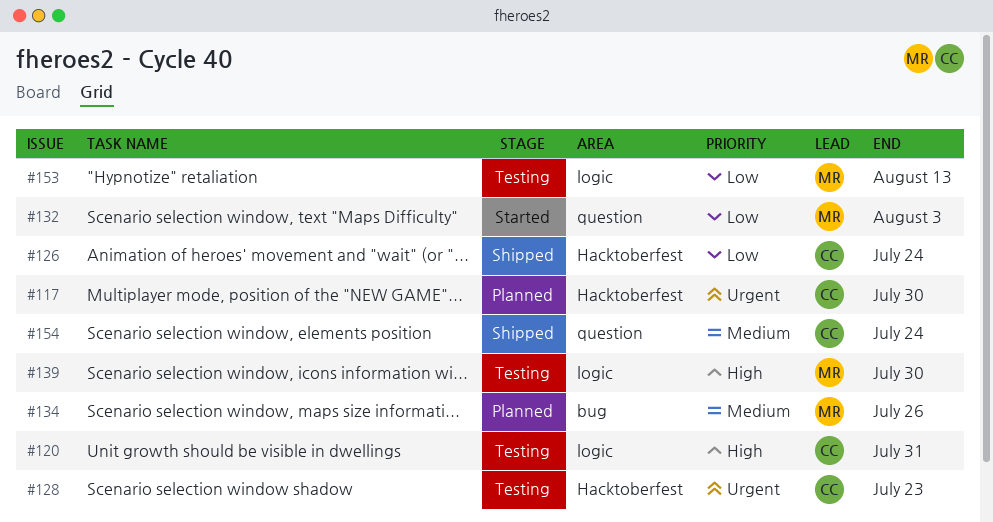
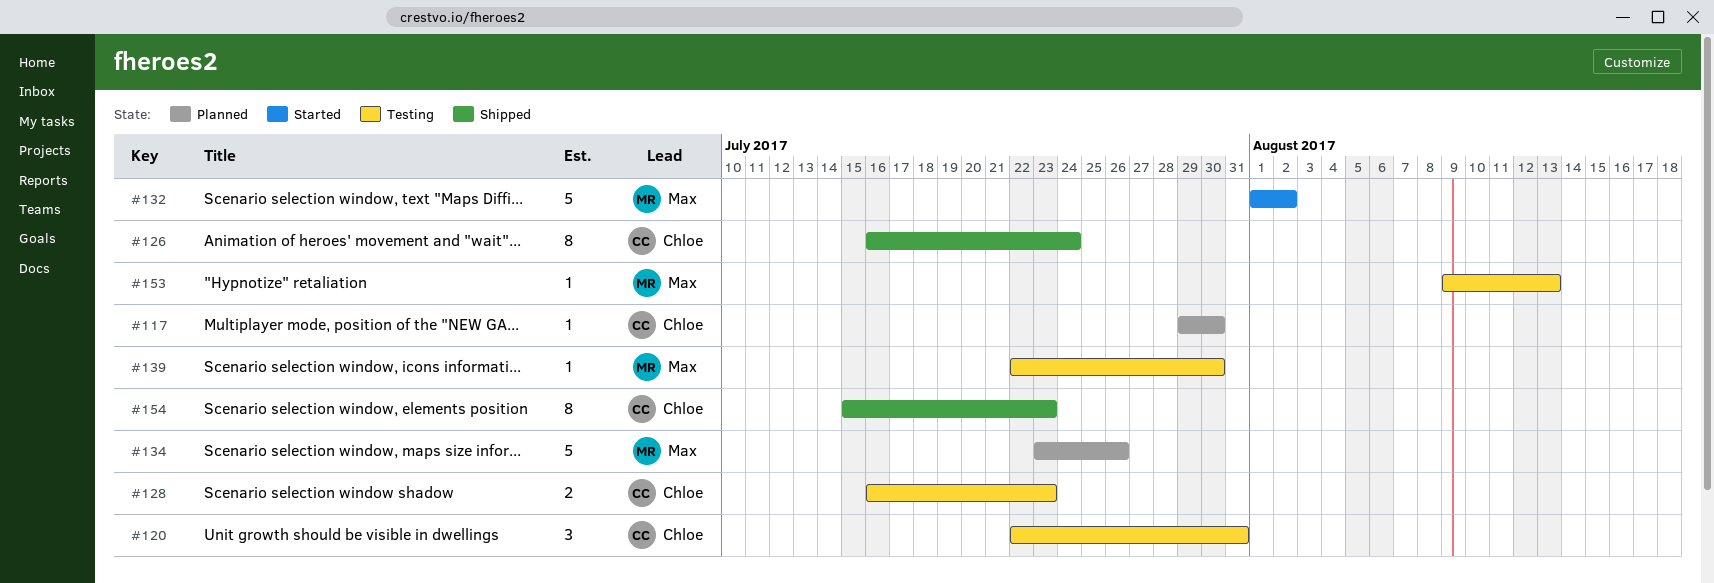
#132, due: Aug 3 -> Aug 2
#154, due: Jul 24 -> Jul 23

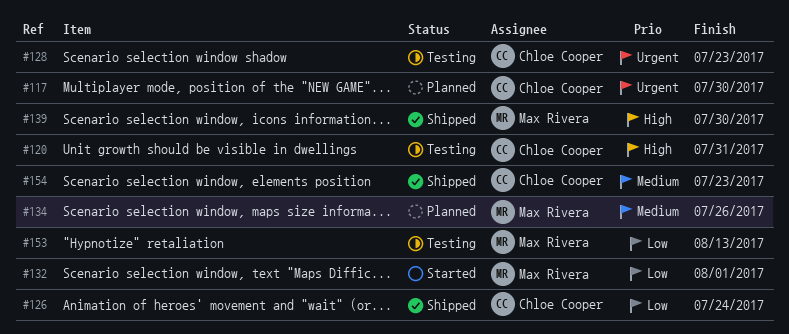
#132, due: Aug 2 -> Aug 1
#139, status: Testing -> Shipped

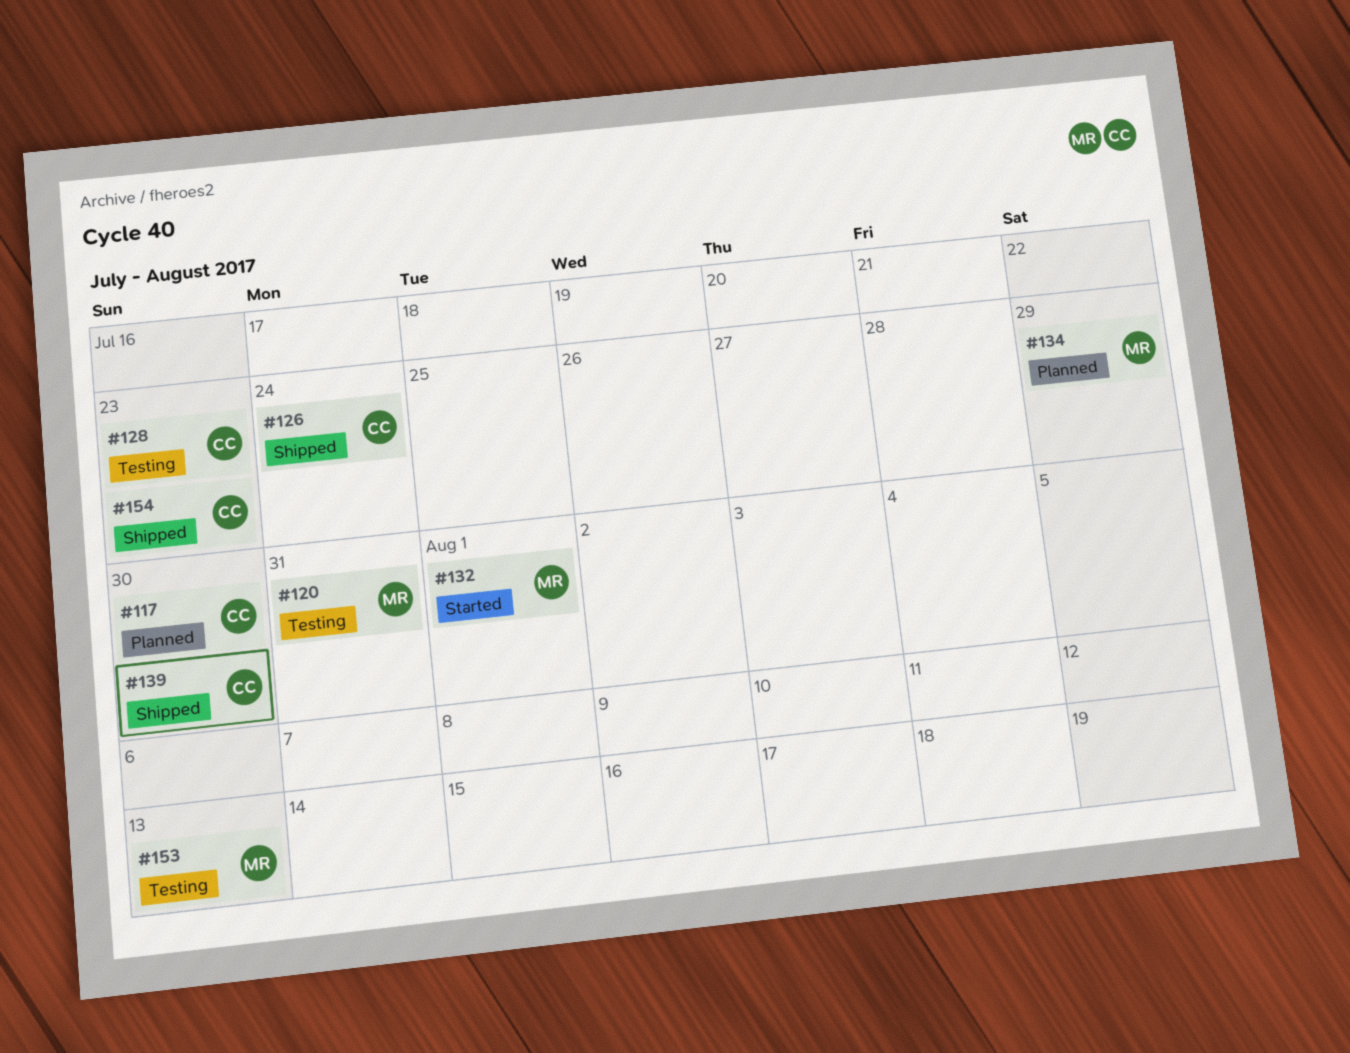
#120, owner: Chloe Cooper -> Max Rivera
#134, due: Jul 26 -> Jul 29
#139, owner: Max Rivera -> Chloe Cooper

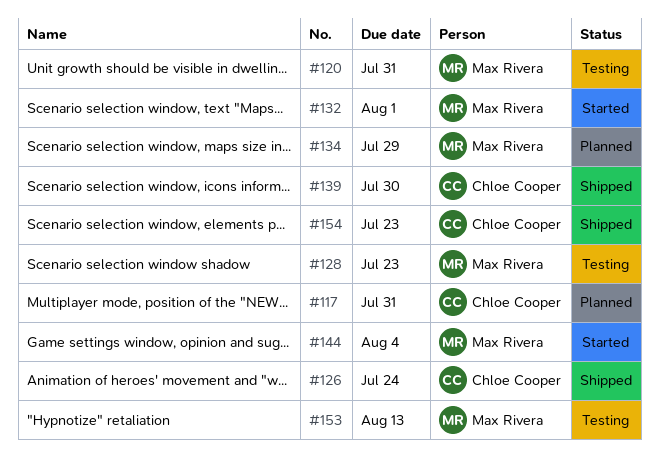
#117, due: Jul 30 -> Jul 31
#128, owner: Chloe Cooper -> Max Rivera
#144: none -> present

